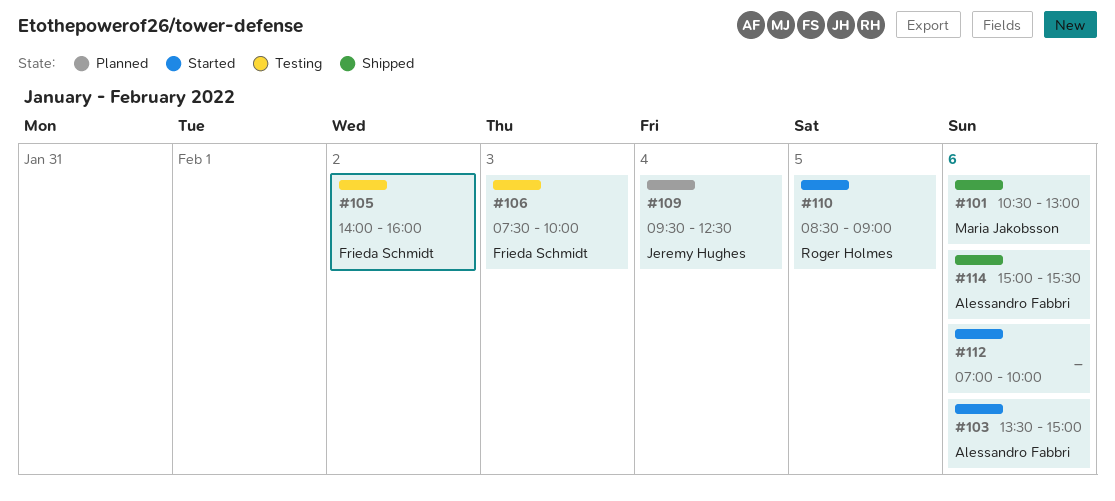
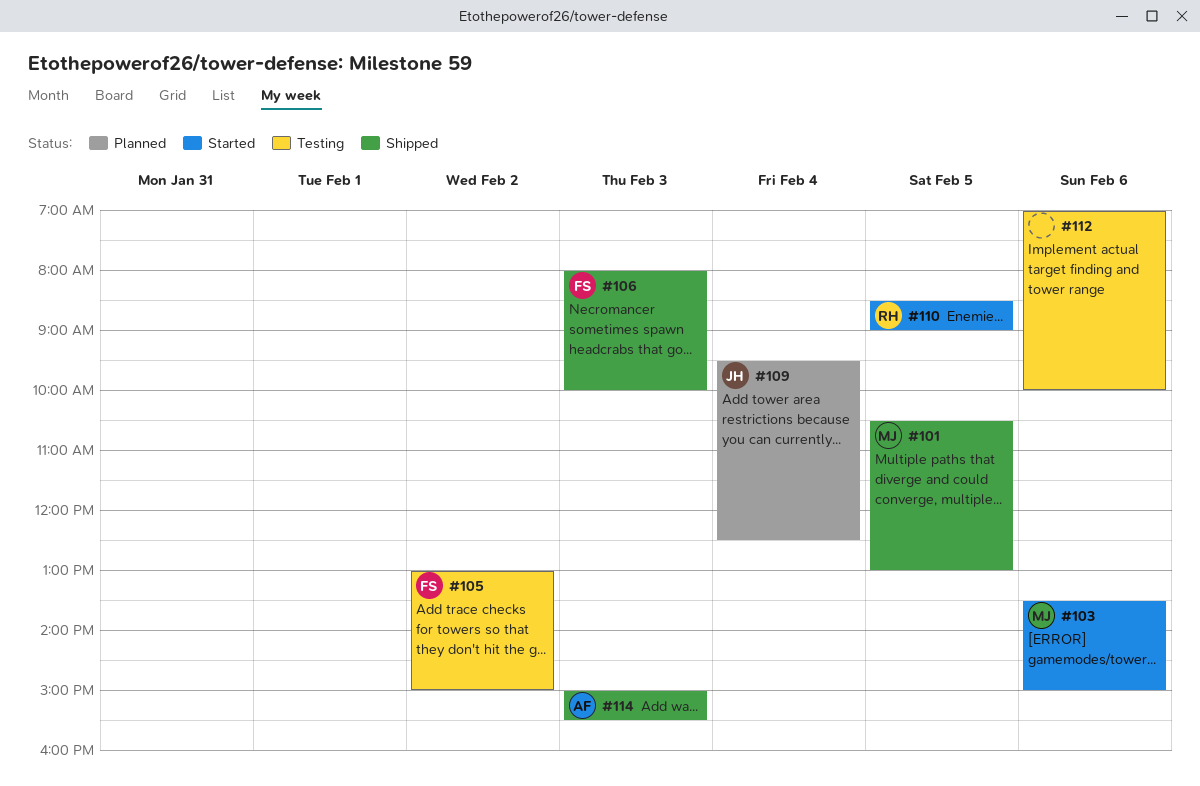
#101, day: Feb 6 -> Feb 5
#103, owner: Alessandro Fabbri -> Maria Jakobsson
#105, begins: 14:00 -> 13:00
#105, ends: 16:00 -> 15:00
#106, status: Testing -> Shipped
#106, begins: 07:30 -> 08:00
#112, status: Started -> Testing
#114, day: Feb 6 -> Feb 3

